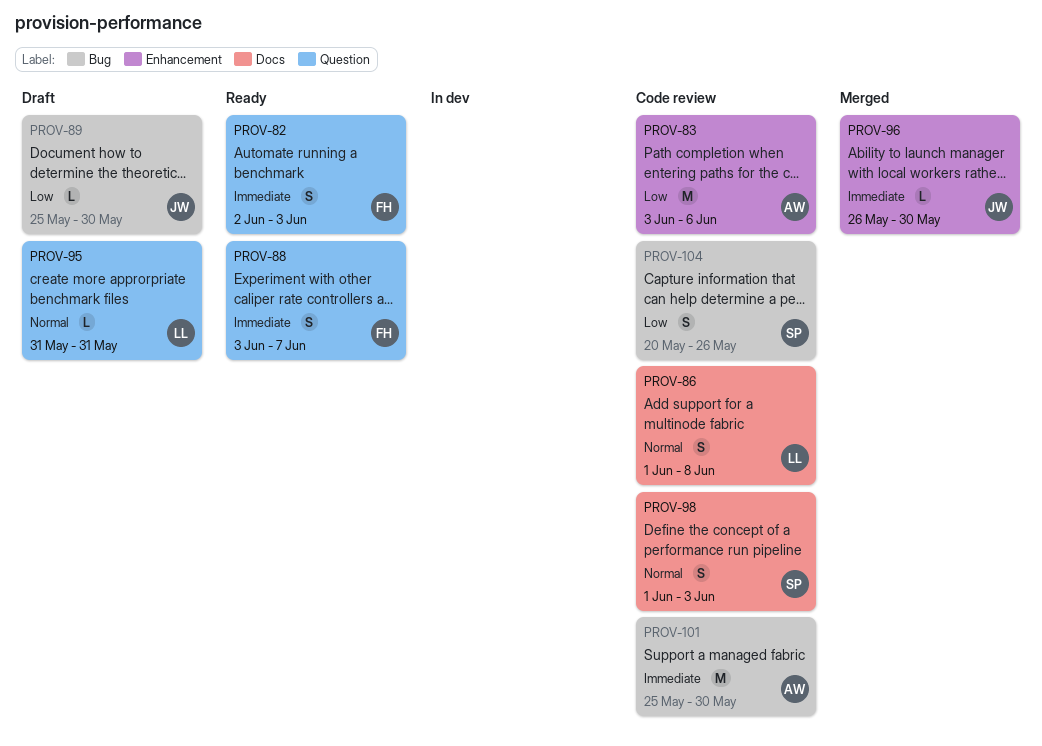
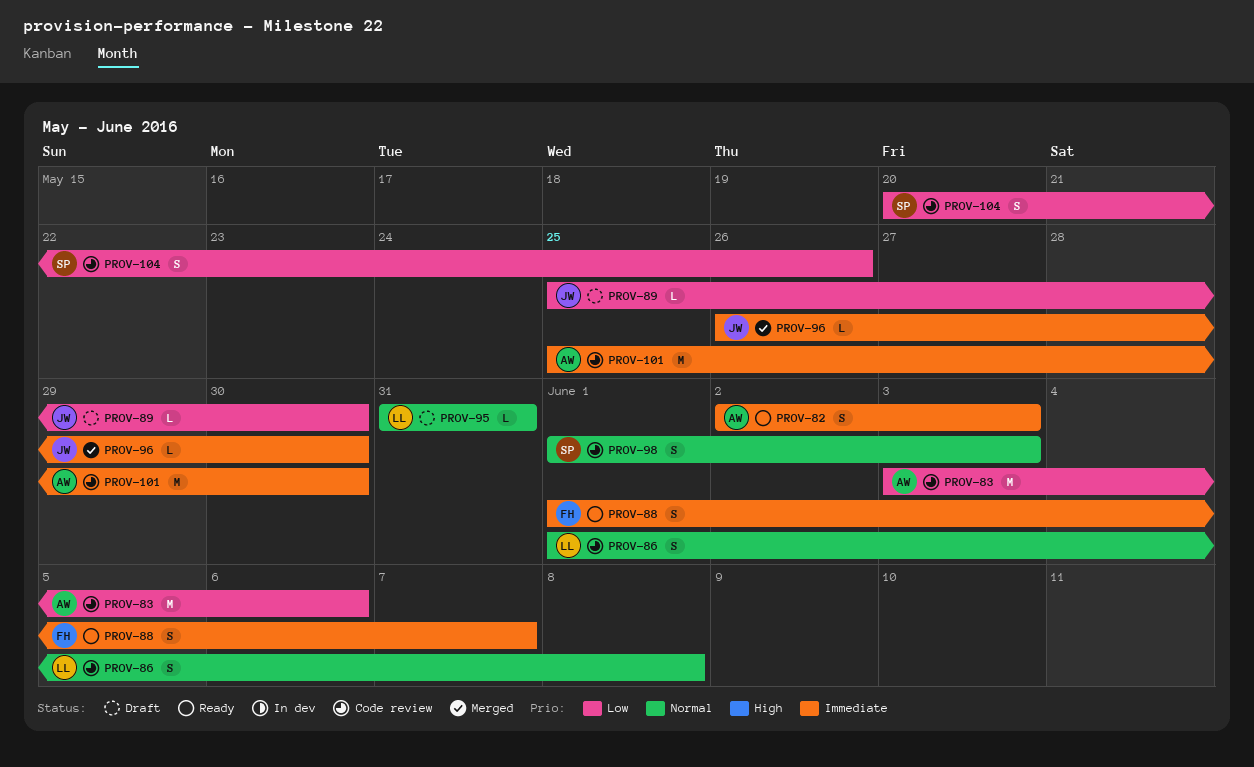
PROV-82, owner: FH -> AW
PROV-88, start: Jun 3 -> Jun 1

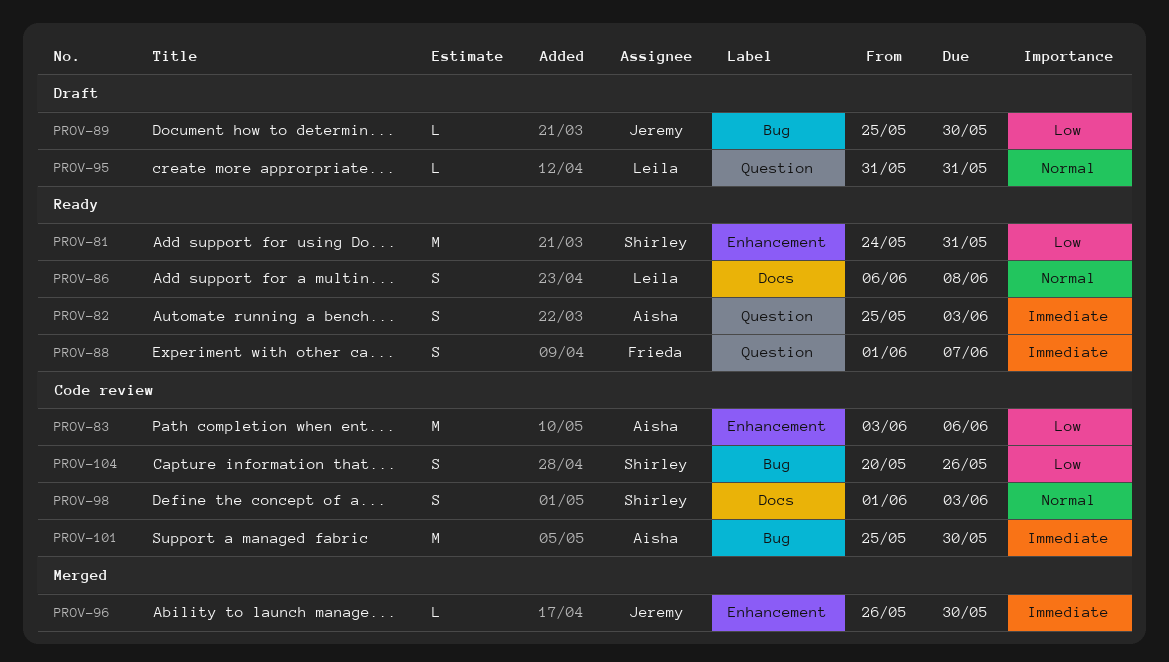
PROV-81: none -> present
PROV-82, start: Jun 2 -> May 25
PROV-86, status: Code review -> Ready
PROV-86, start: Jun 1 -> Jun 6

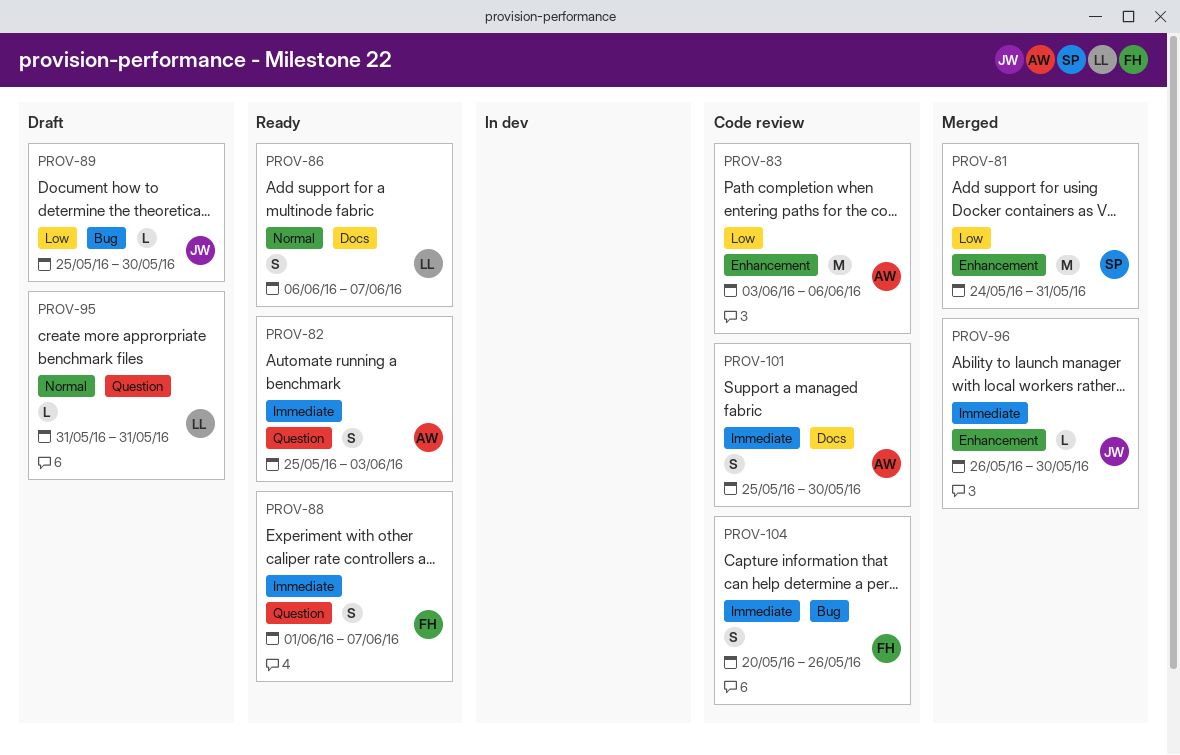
PROV-81, status: Ready -> Merged
PROV-86, due: Jun 8 -> Jun 7
PROV-98: present -> none
PROV-101, label: Bug -> Docs
PROV-101, estimate: M -> S
PROV-104, owner: Shirley -> Frieda
PROV-104, priority: Low -> Immediate

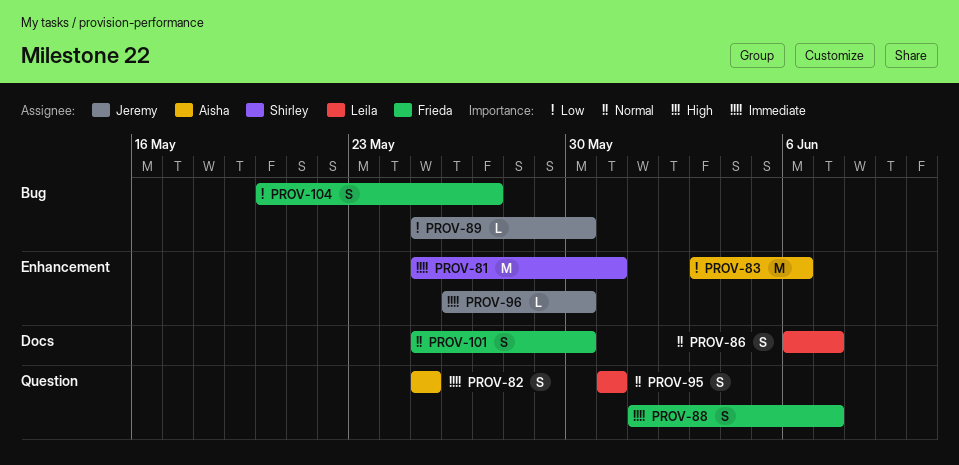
PROV-81, priority: Low -> Immediate
PROV-81, start: May 24 -> May 25
PROV-82, due: Jun 3 -> May 25
PROV-95, estimate: L -> S
PROV-101, owner: Aisha -> Frieda
PROV-101, priority: Immediate -> Normal
PROV-104, priority: Immediate -> Low
PROV-104, due: May 26 -> May 27

